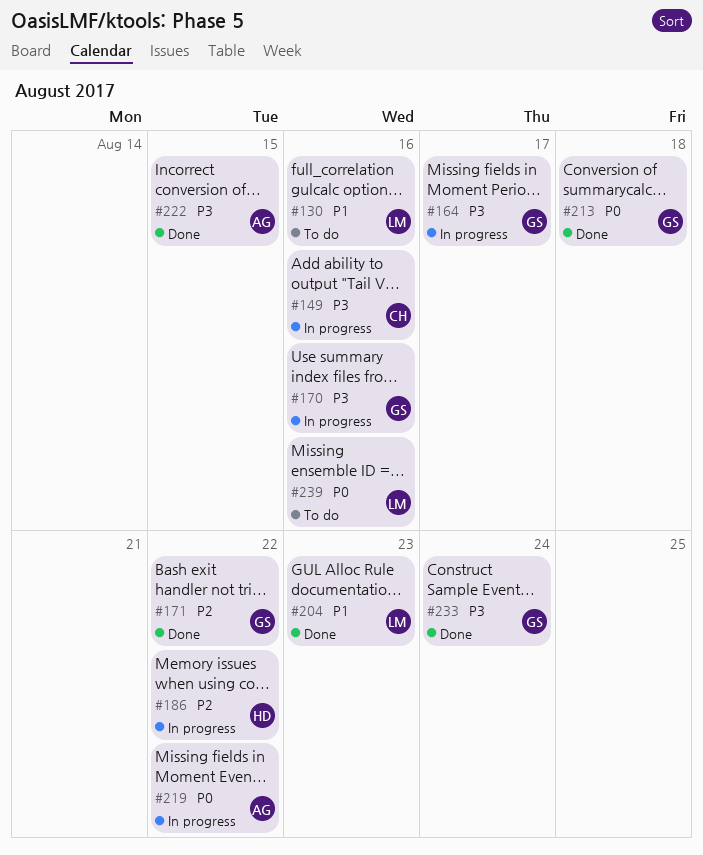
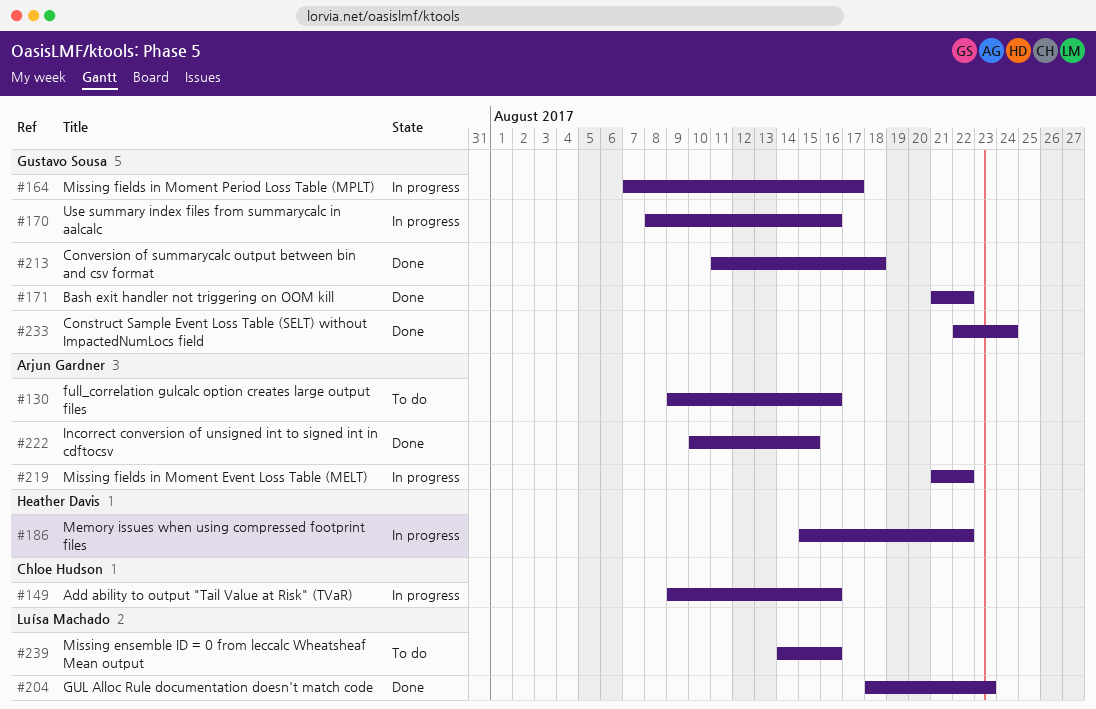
#130, owner: Luísa Machado -> Arjun Gardner

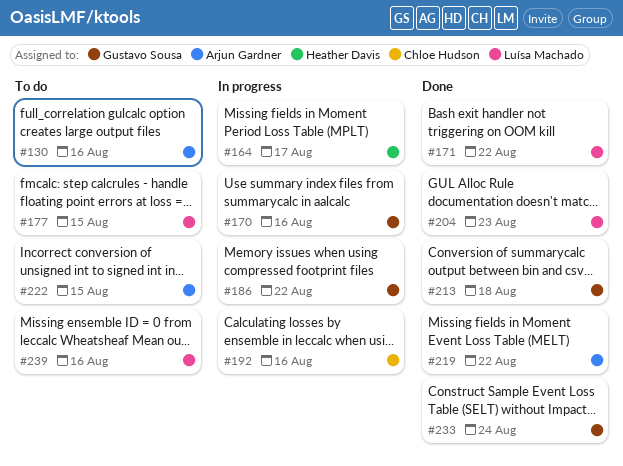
#149: present -> none
#164, owner: Gustavo Sousa -> Heather Davis
#171, owner: Gustavo Sousa -> Luísa Machado
#177: none -> present
#186, owner: Heather Davis -> Gustavo Sousa
#192: none -> present
#219, status: In progress -> Done
#222, status: Done -> To do

